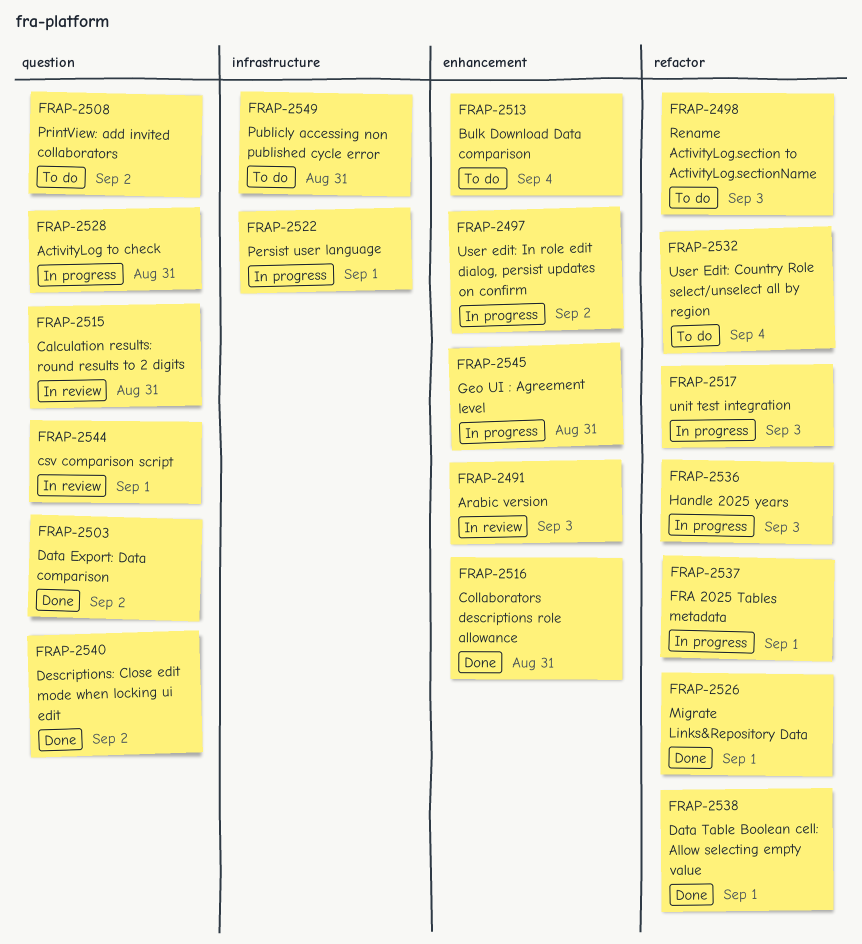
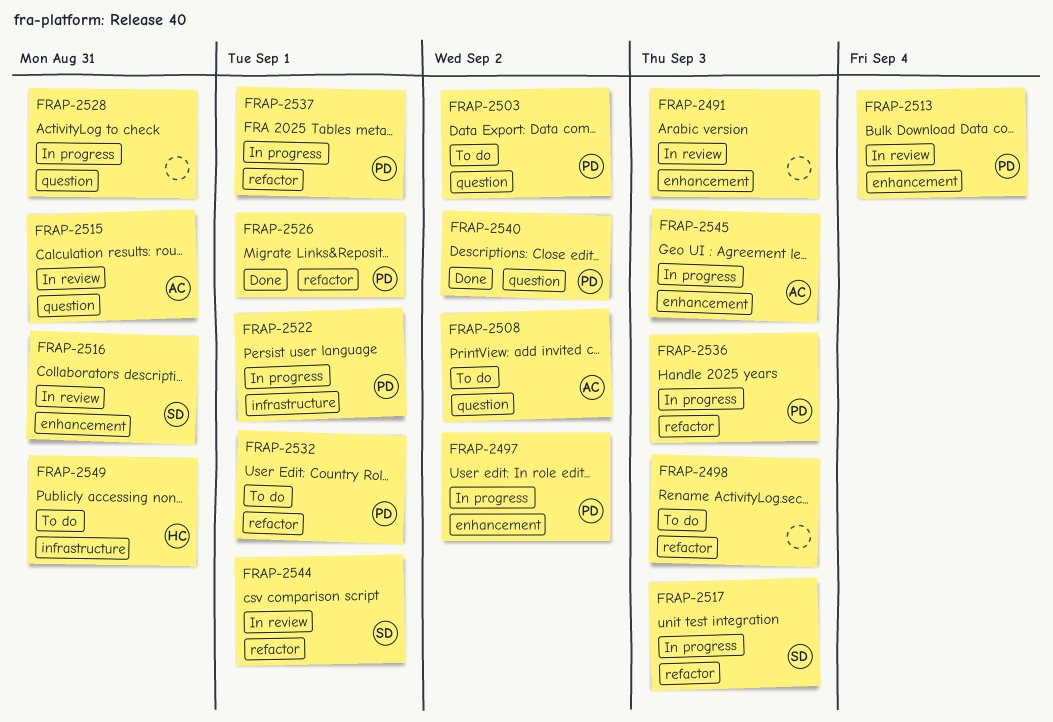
FRAP-2503, status: Done -> To do
FRAP-2513, status: To do -> In review
FRAP-2516, status: Done -> In review
FRAP-2532, due: Sep 4 -> Sep 1
FRAP-2538: present -> none
FRAP-2544, label: question -> refactor
FRAP-2545, due: Aug 31 -> Sep 3

